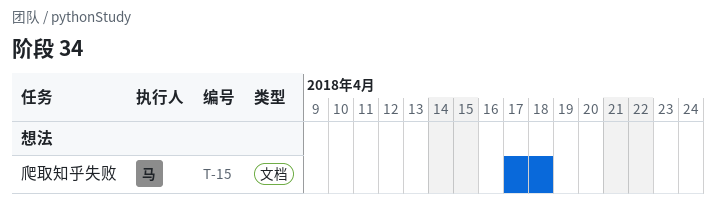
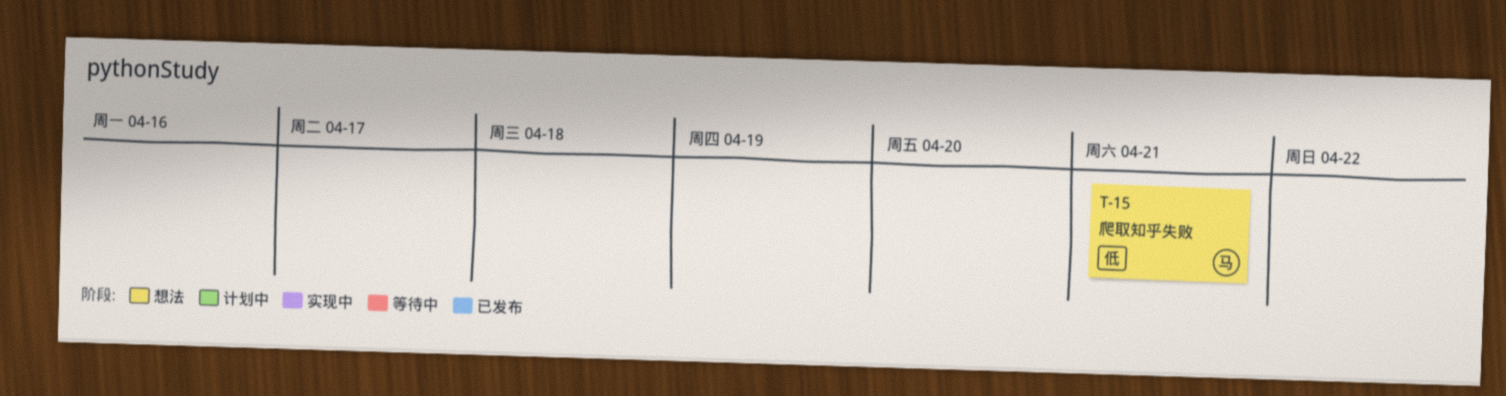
T-15, due: Apr 18 -> Apr 21

